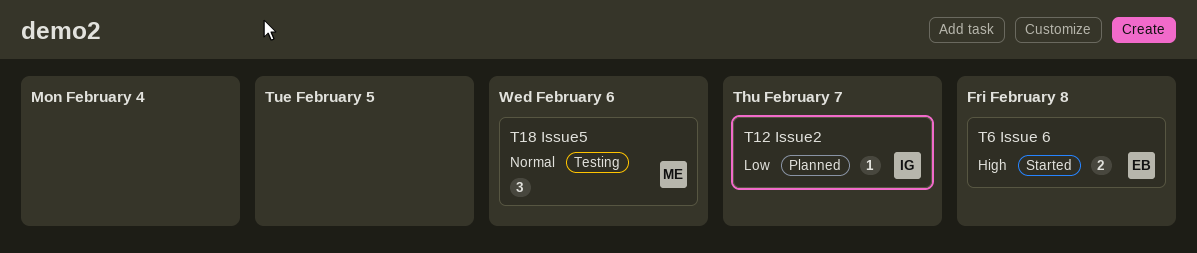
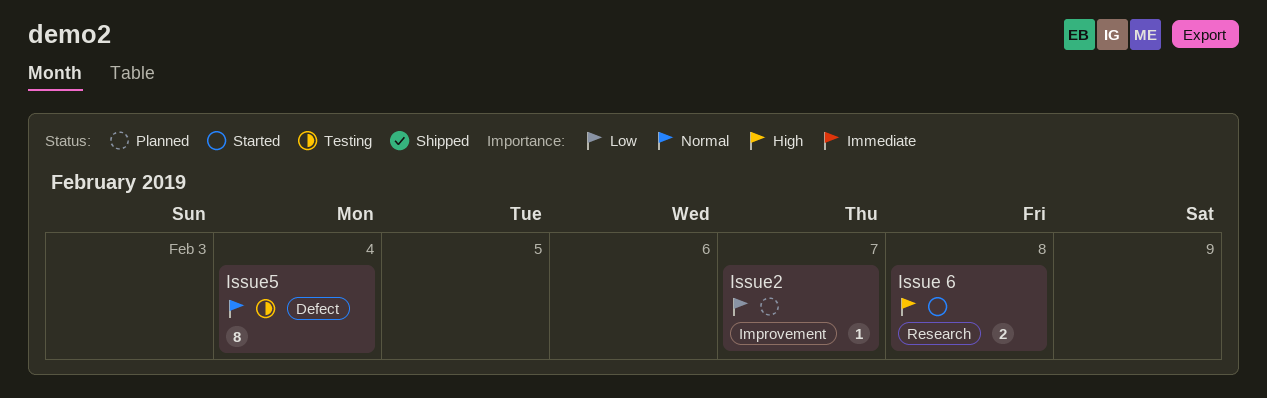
Issue5, estimate: 3 -> 8
Issue5, due: Feb 6 -> Feb 4

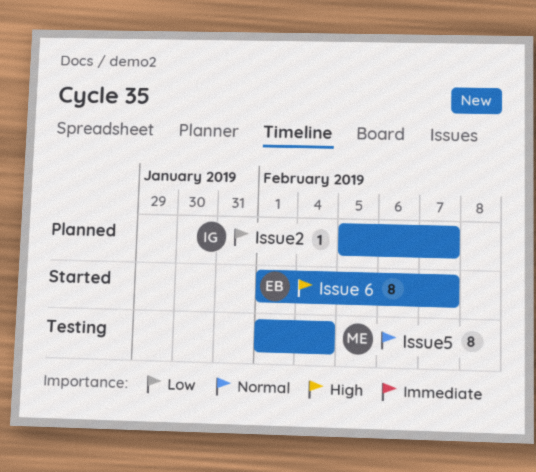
Issue 6, estimate: 2 -> 8
Issue 6, due: Feb 8 -> Feb 7

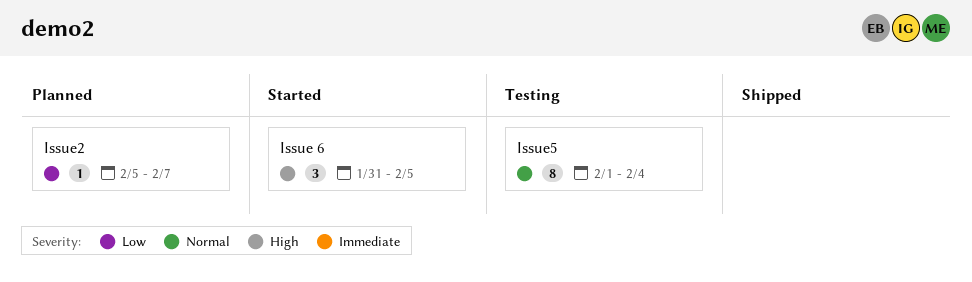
Issue 6, estimate: 8 -> 3
Issue 6, start: Feb 1 -> Jan 31
Issue 6, due: Feb 7 -> Feb 5

